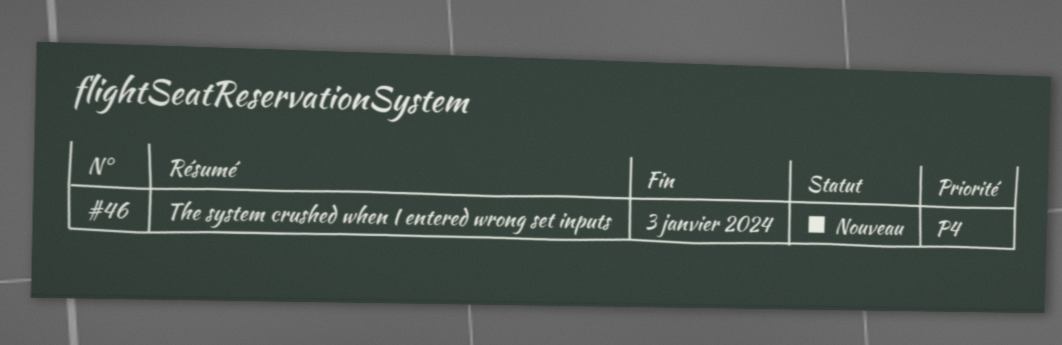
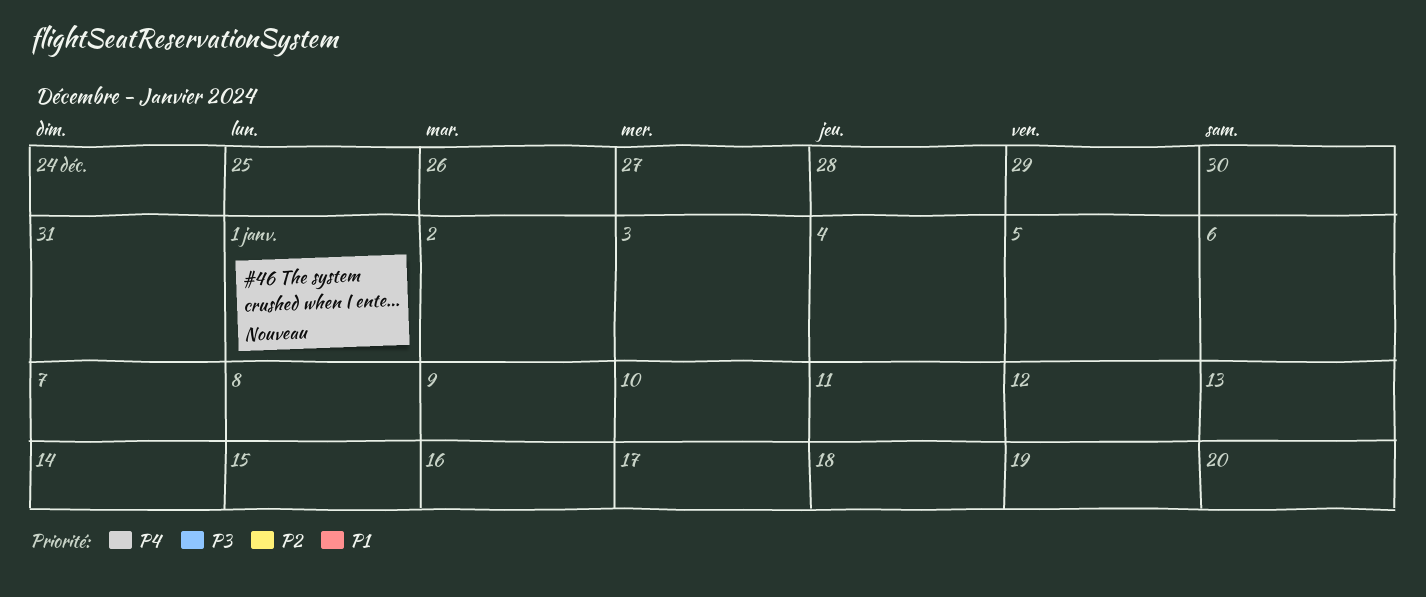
#46, due: Jan 3 -> Jan 1

